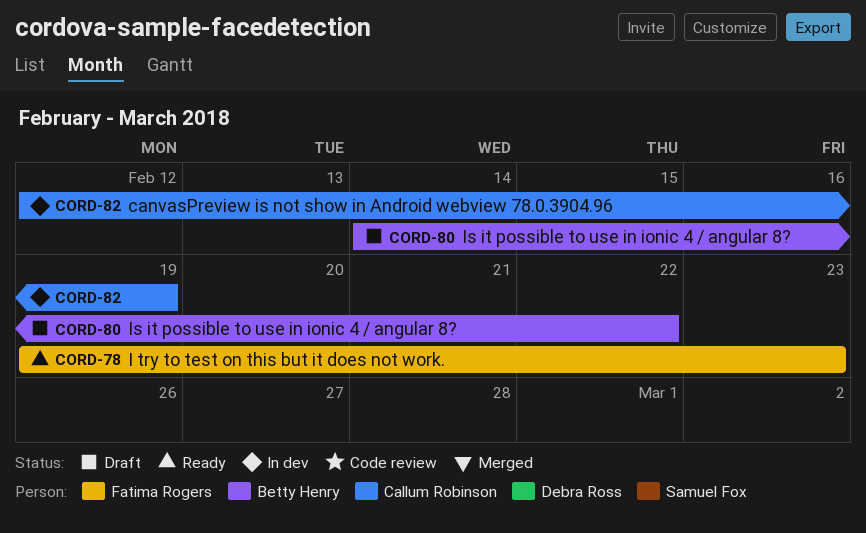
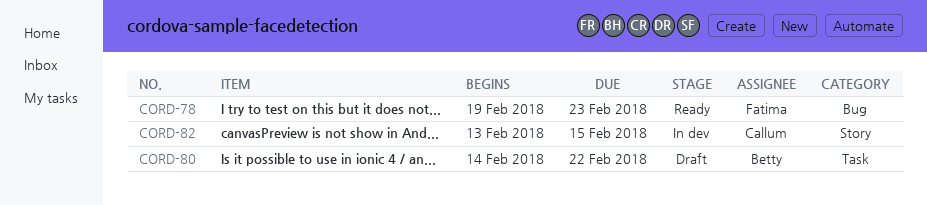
CORD-82, start: Feb 12 -> Feb 13
CORD-82, due: Feb 19 -> Feb 15

